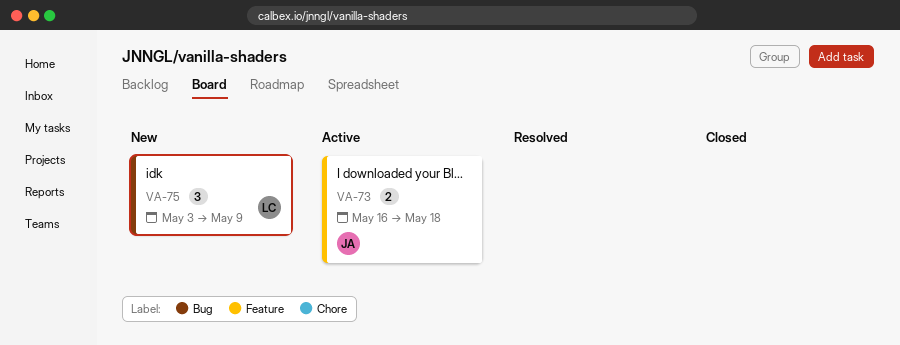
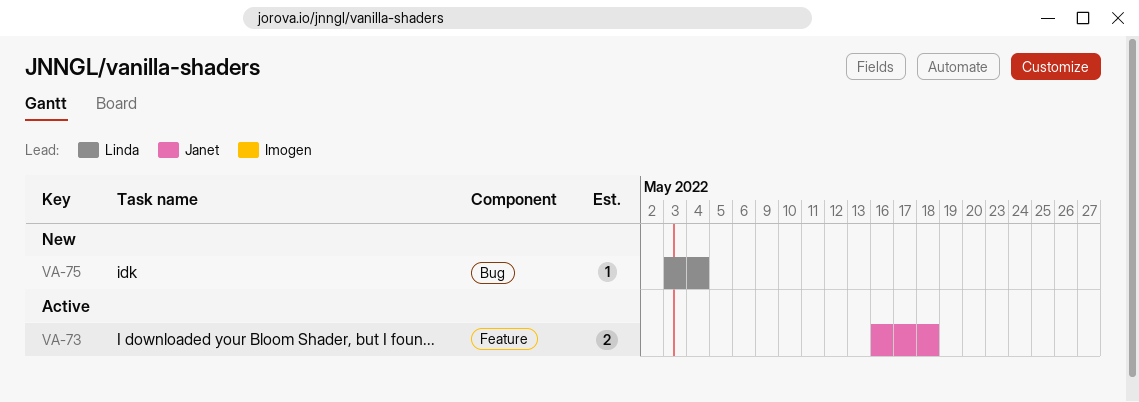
VA-75, estimate: 3 -> 1
VA-75, due: May 9 -> May 4

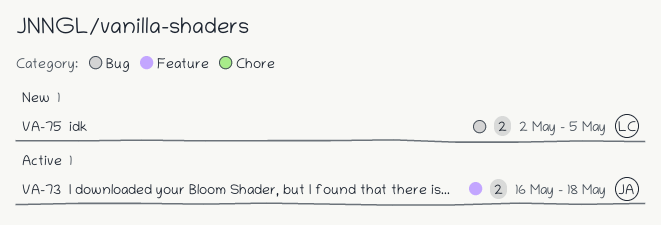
VA-75, estimate: 1 -> 2
VA-75, start: May 3 -> May 2
VA-75, due: May 4 -> May 5

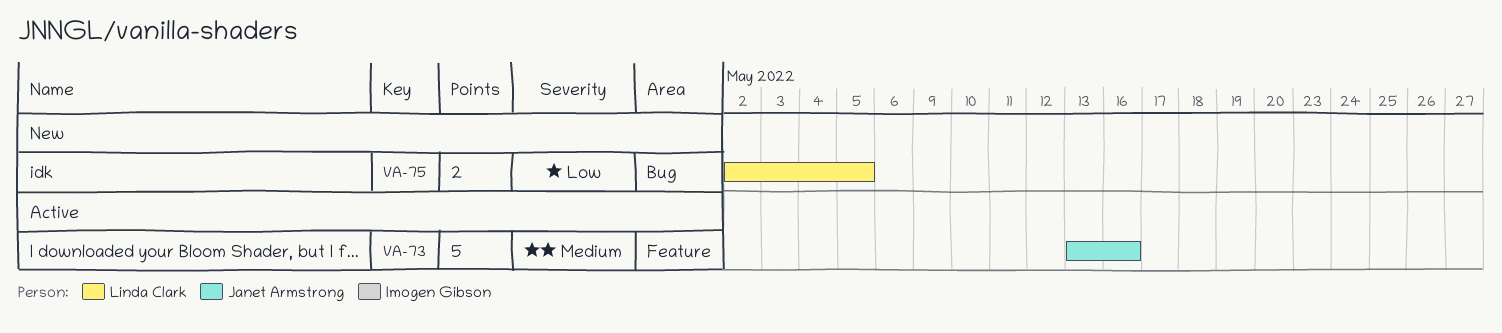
VA-73, estimate: 2 -> 5
VA-73, start: May 16 -> May 13
VA-73, due: May 18 -> May 16

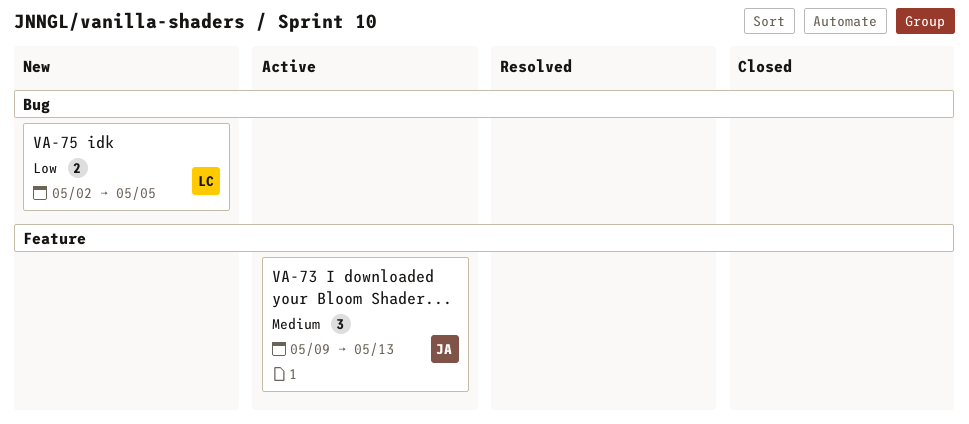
VA-73, estimate: 5 -> 3
VA-73, start: May 13 -> May 9
VA-73, due: May 16 -> May 13

